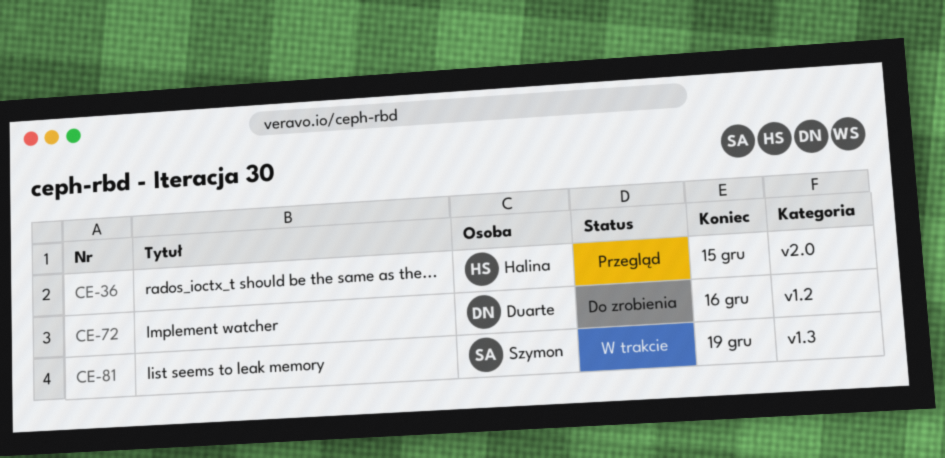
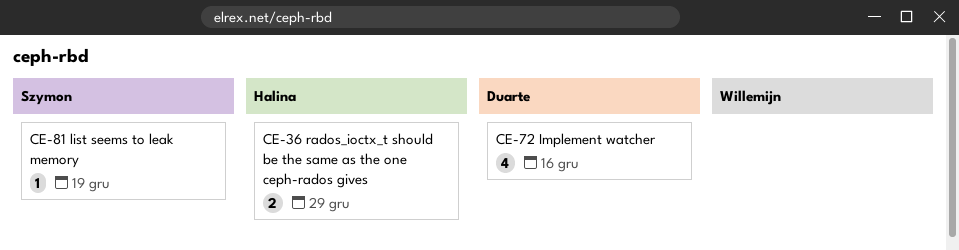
CE-36, due: Dec 15 -> Dec 29

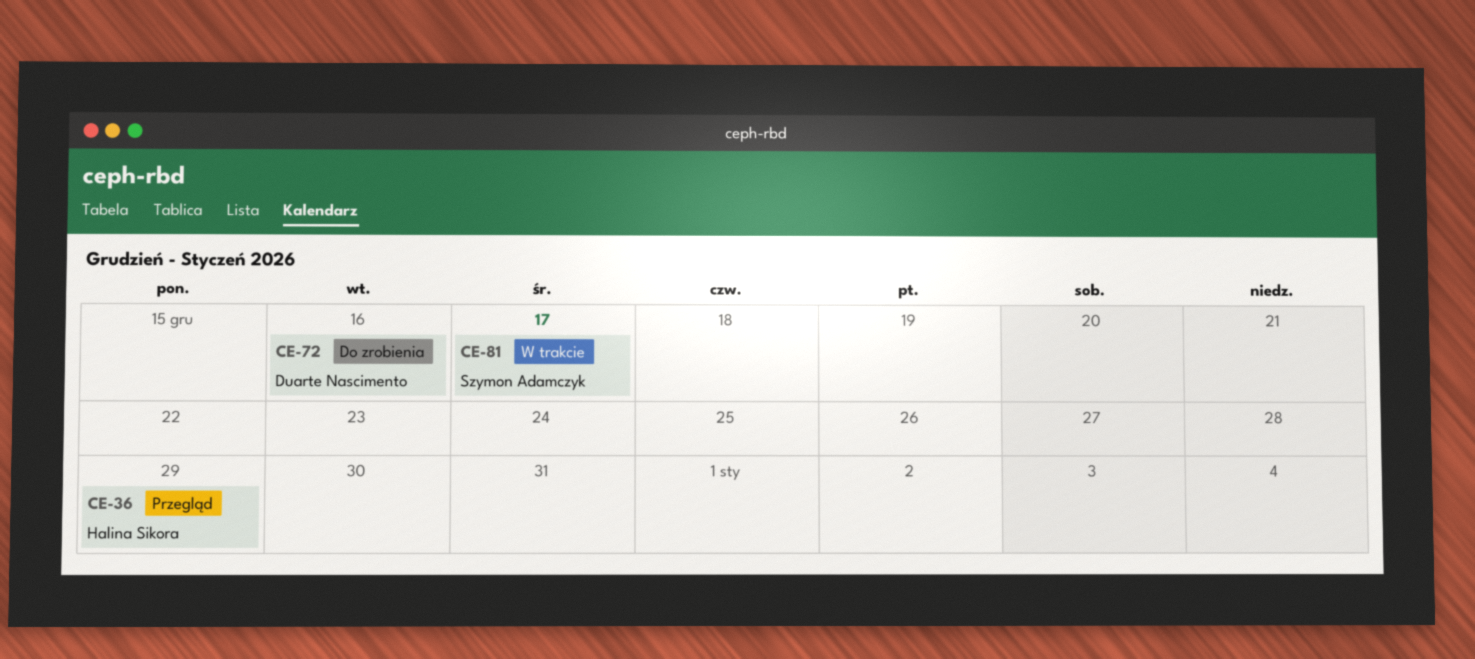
CE-81, due: Dec 19 -> Dec 17

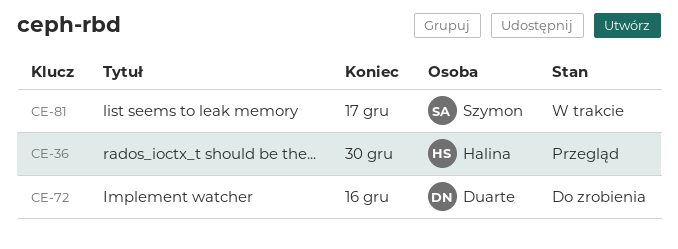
CE-36, due: Dec 29 -> Dec 30

